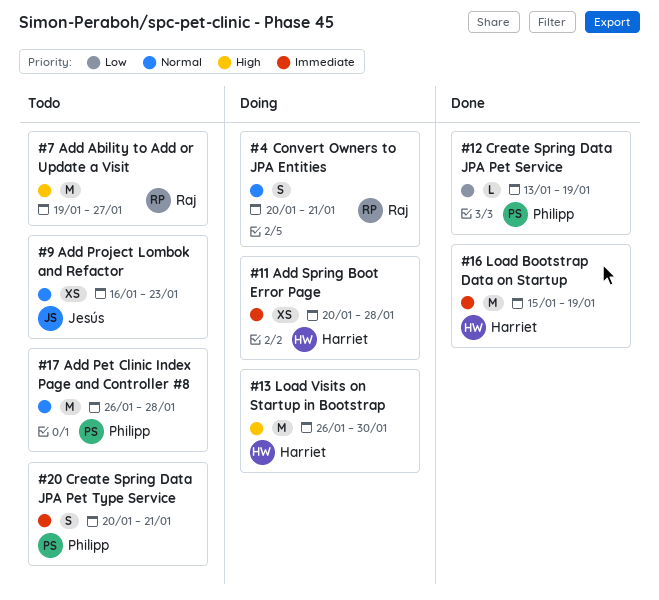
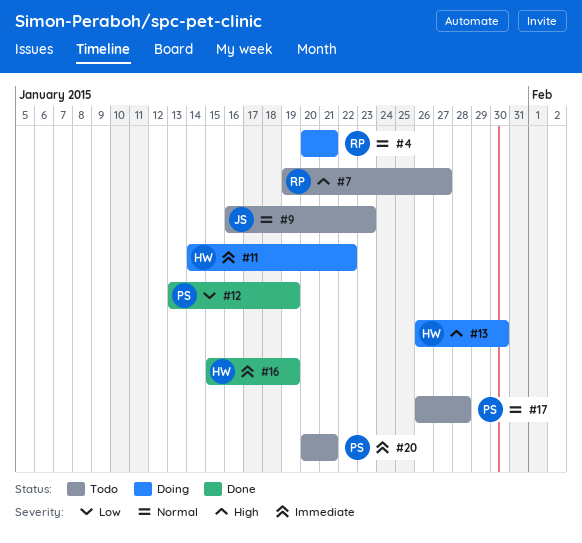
#11, start: Jan 20 -> Jan 14
#11, due: Jan 28 -> Jan 22

